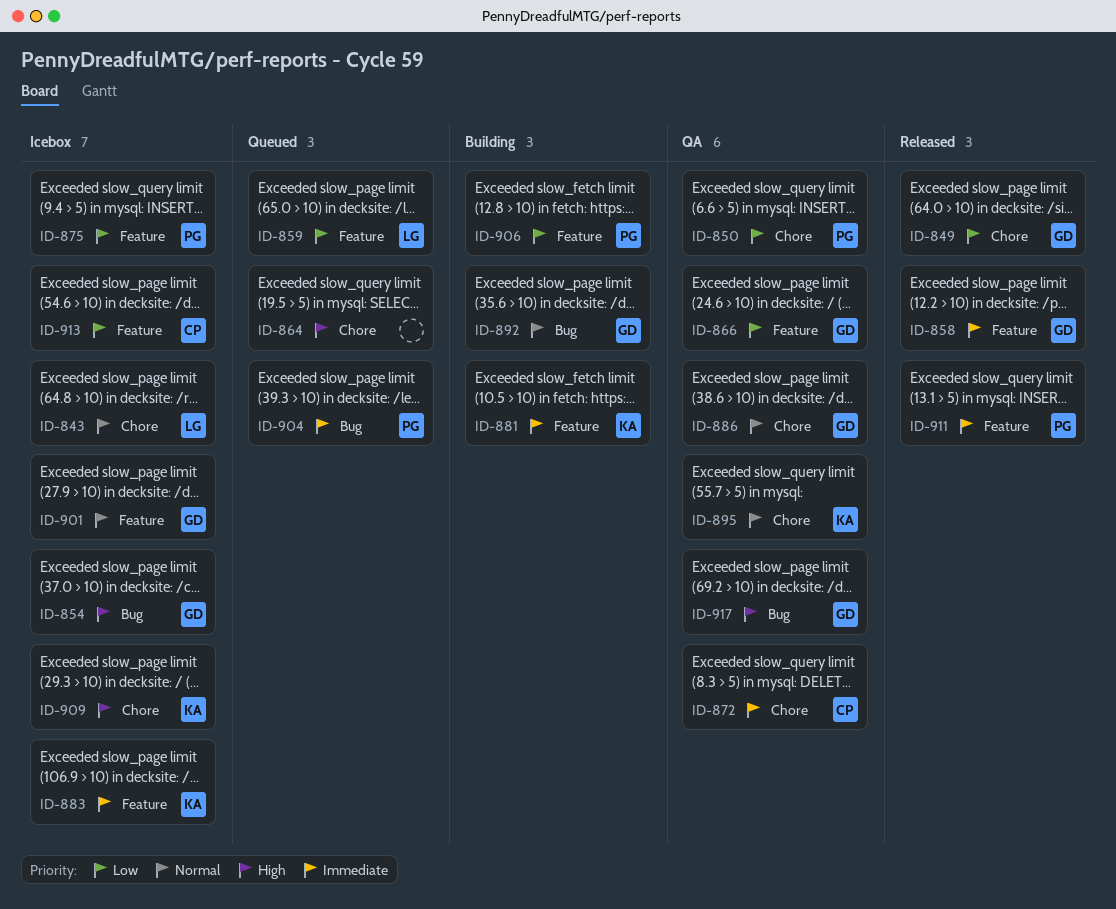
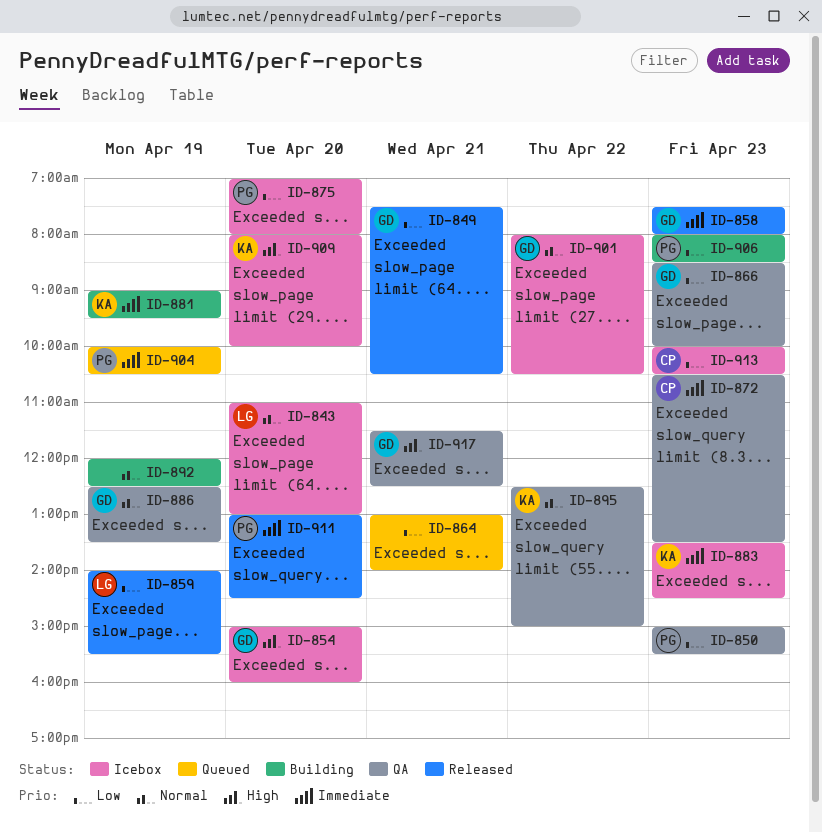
ID-859, status: Queued -> Released
ID-864, priority: High -> Low
ID-892, owner: GD -> none

